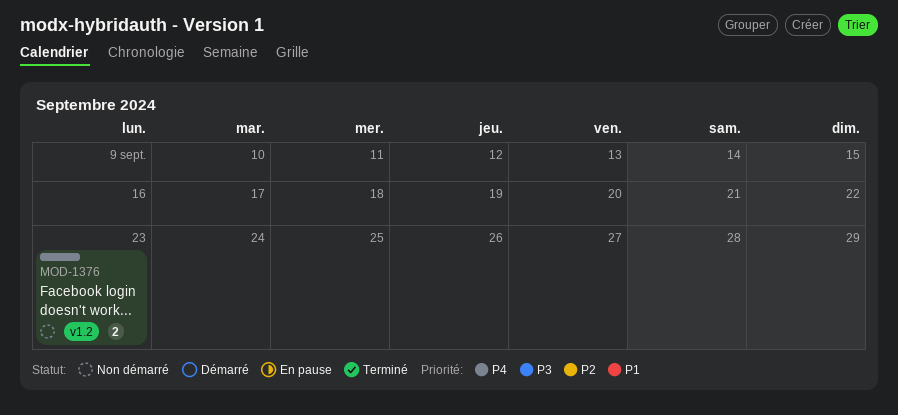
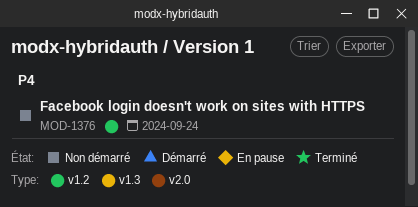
MOD-1376, due: Sep 23 -> Sep 24

